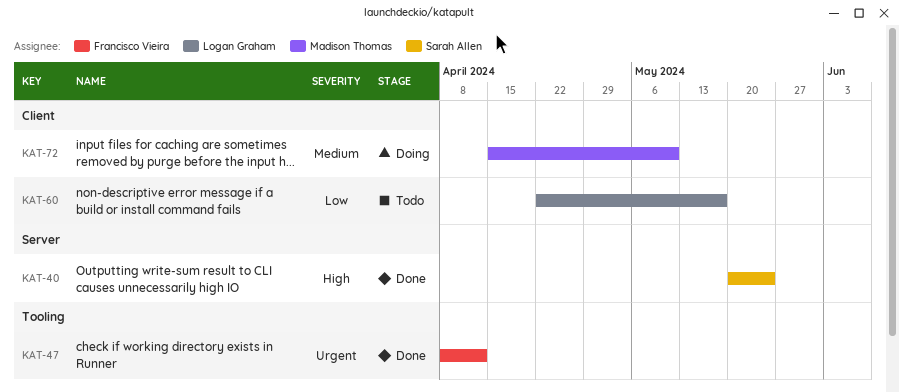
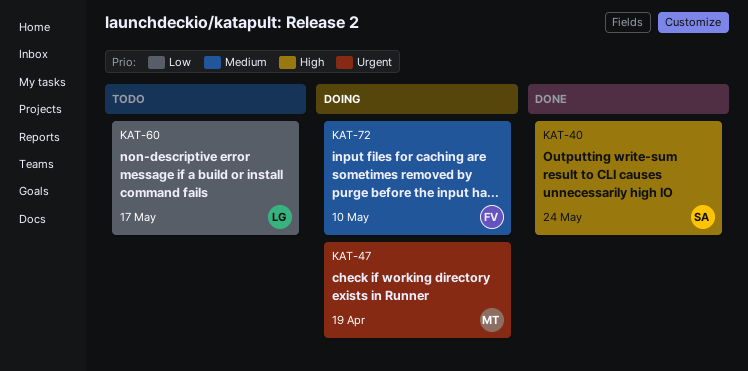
KAT-47, status: Done -> Doing
KAT-47, owner: Francisco Vieira -> Madison Thomas
KAT-47, due: Apr 12 -> Apr 19
KAT-72, owner: Madison Thomas -> Francisco Vieira

